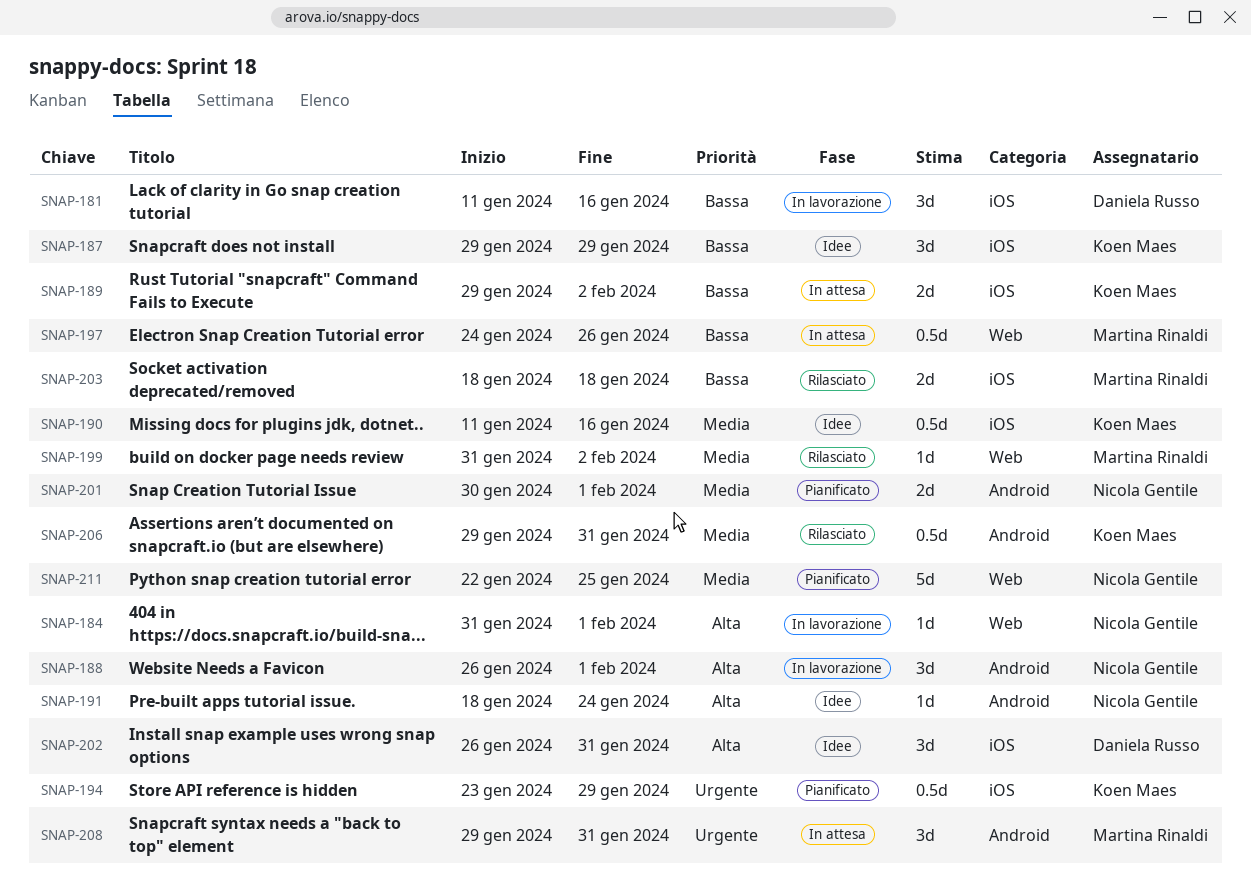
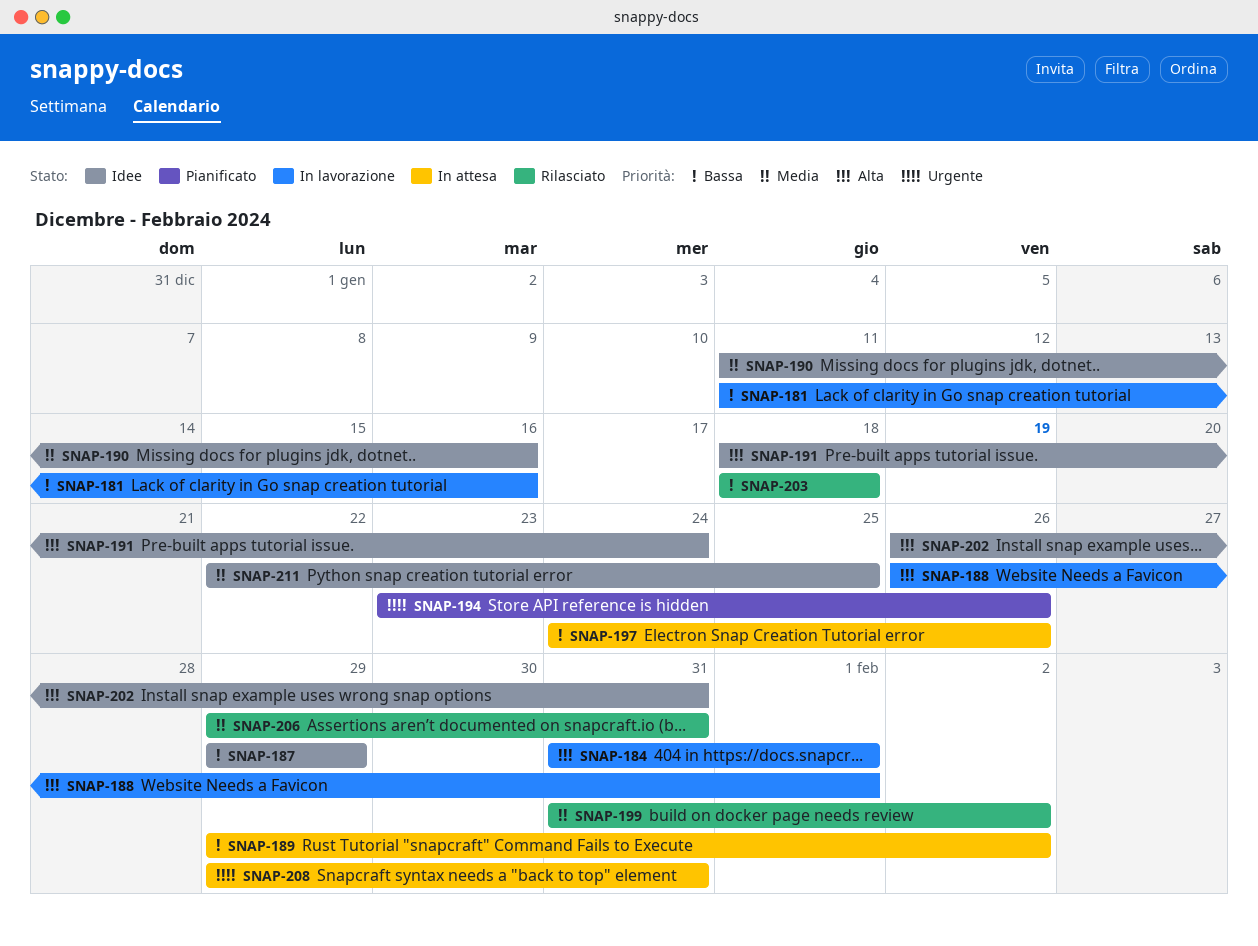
SNAP-194, due: Jan 29 -> Jan 26
SNAP-201: present -> none
SNAP-211, status: Pianificato -> Idee

